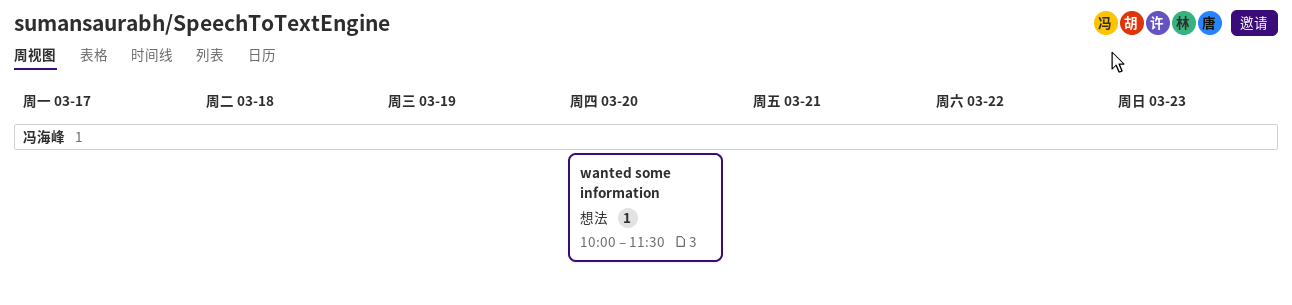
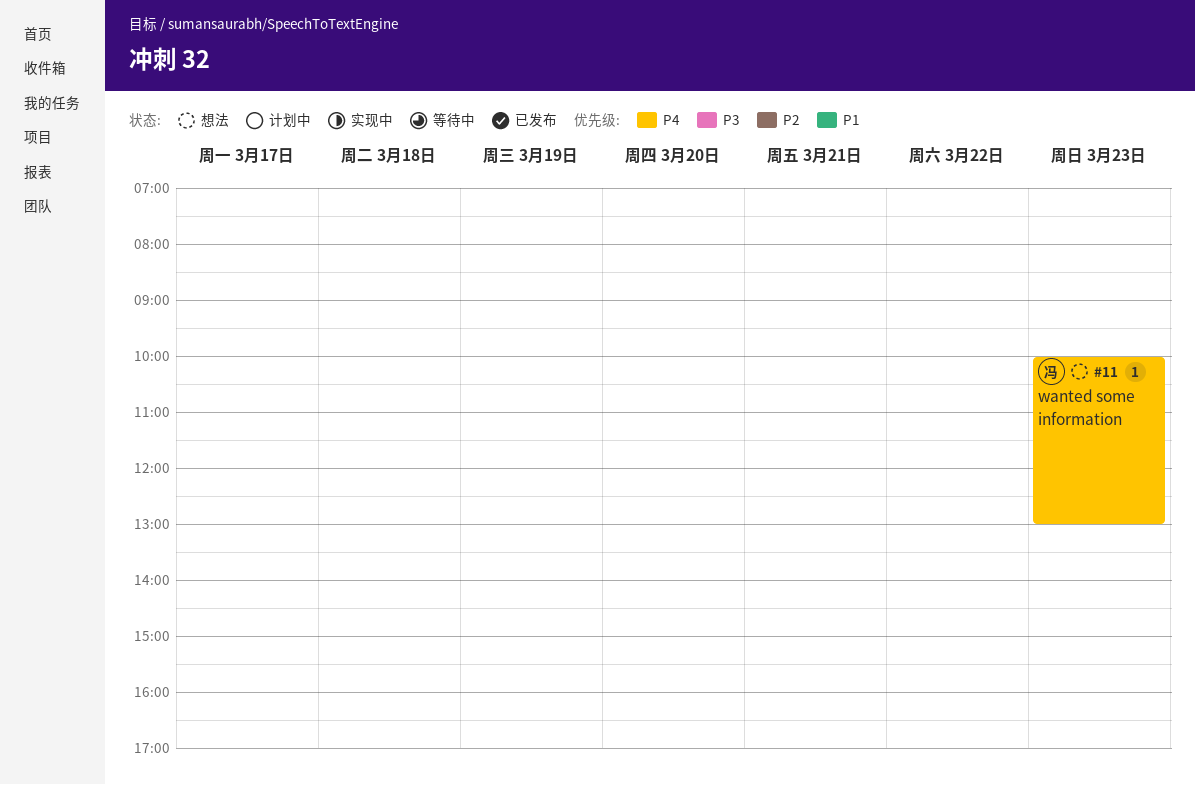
wanted some information, day: Mar 20 -> Mar 23
wanted some information, ends: 11:30 -> 13:00

